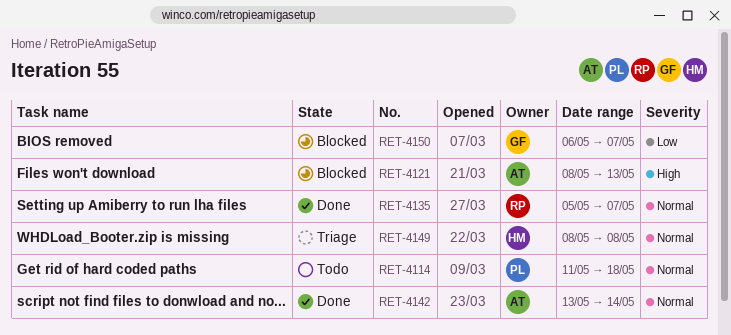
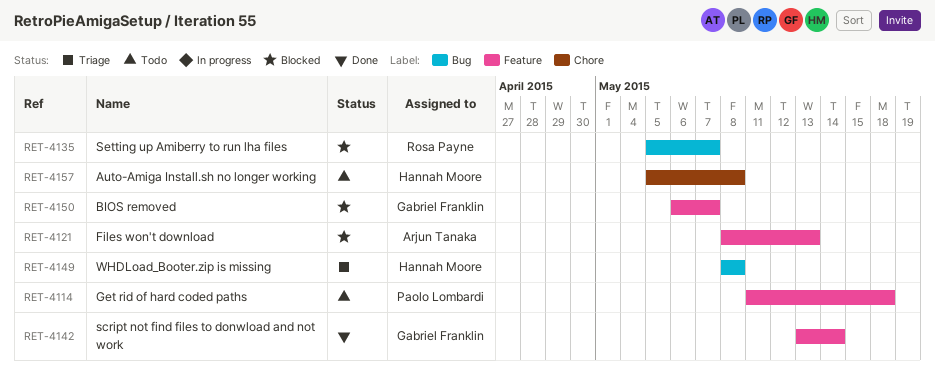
RET-4135, status: Done -> Blocked
RET-4142, owner: Arjun Tanaka -> Gabriel Franklin
RET-4157: none -> present

